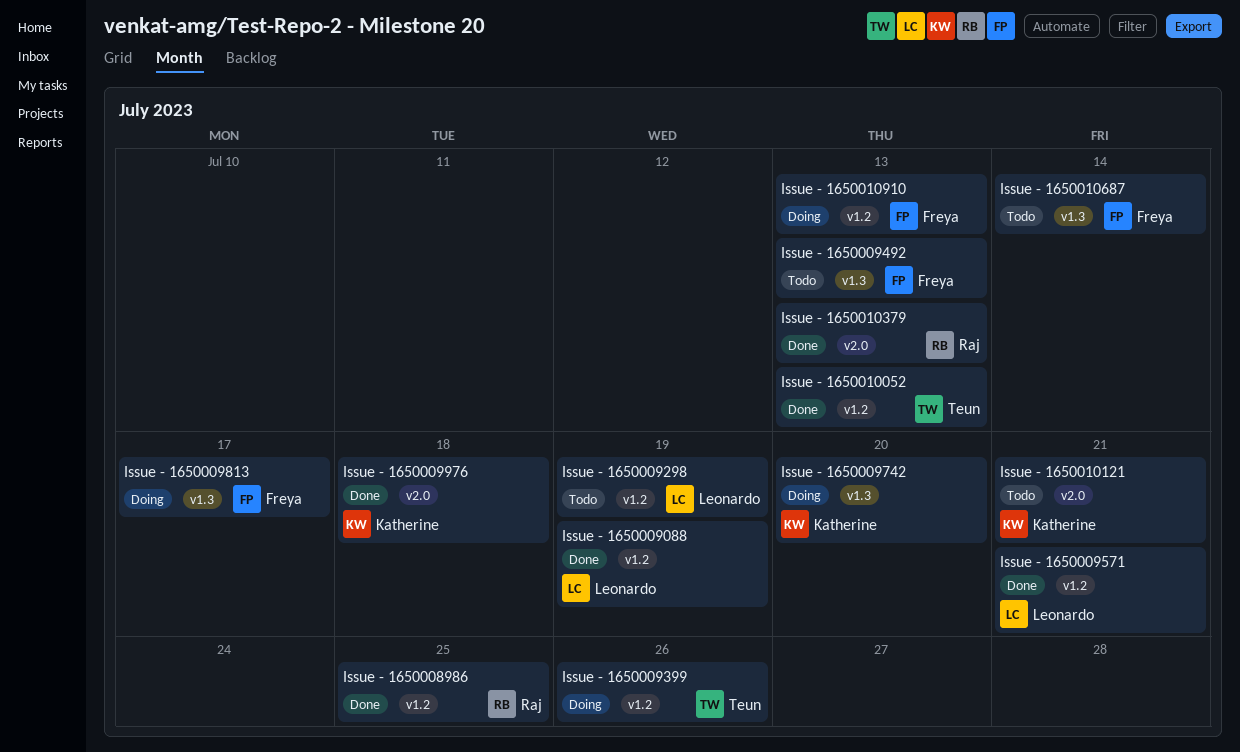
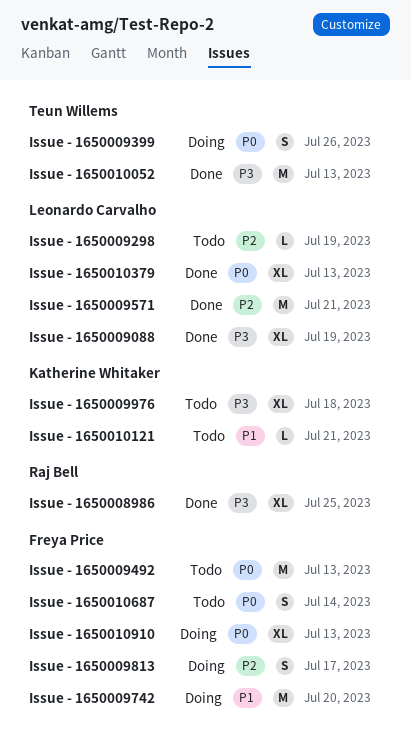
Issue - 1650009742, owner: Katherine Whitaker -> Freya Price
Issue - 1650009976, status: Done -> Todo
Issue - 1650010379, owner: Raj Bell -> Leonardo Carvalho

